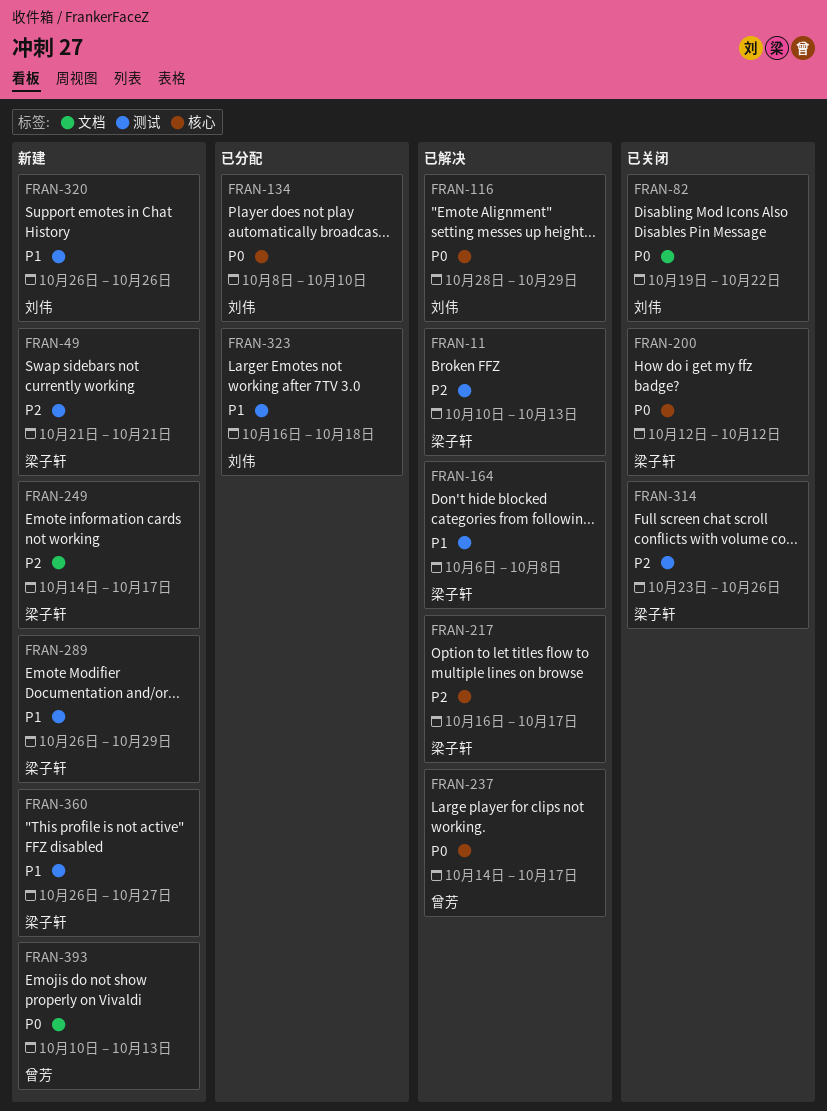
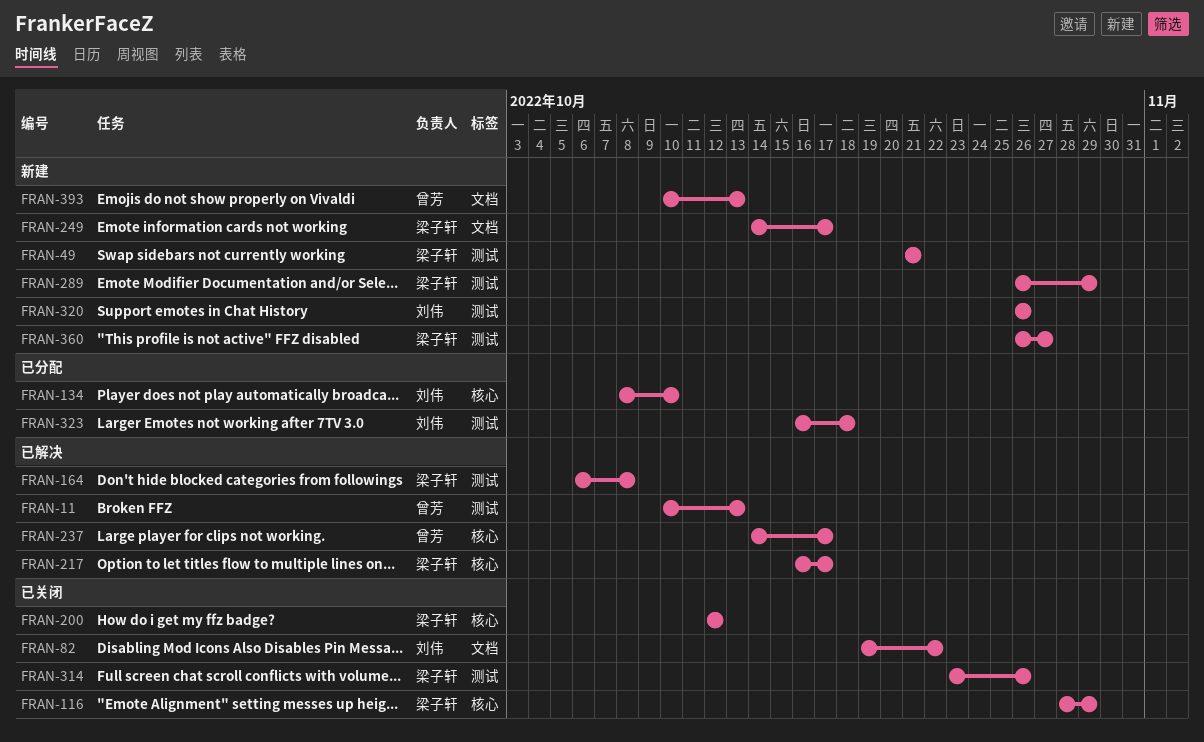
FRAN-11, owner: 梁子轩 -> 曾芳
FRAN-116, status: 已解决 -> 已关闭
FRAN-116, owner: 刘伟 -> 梁子轩

